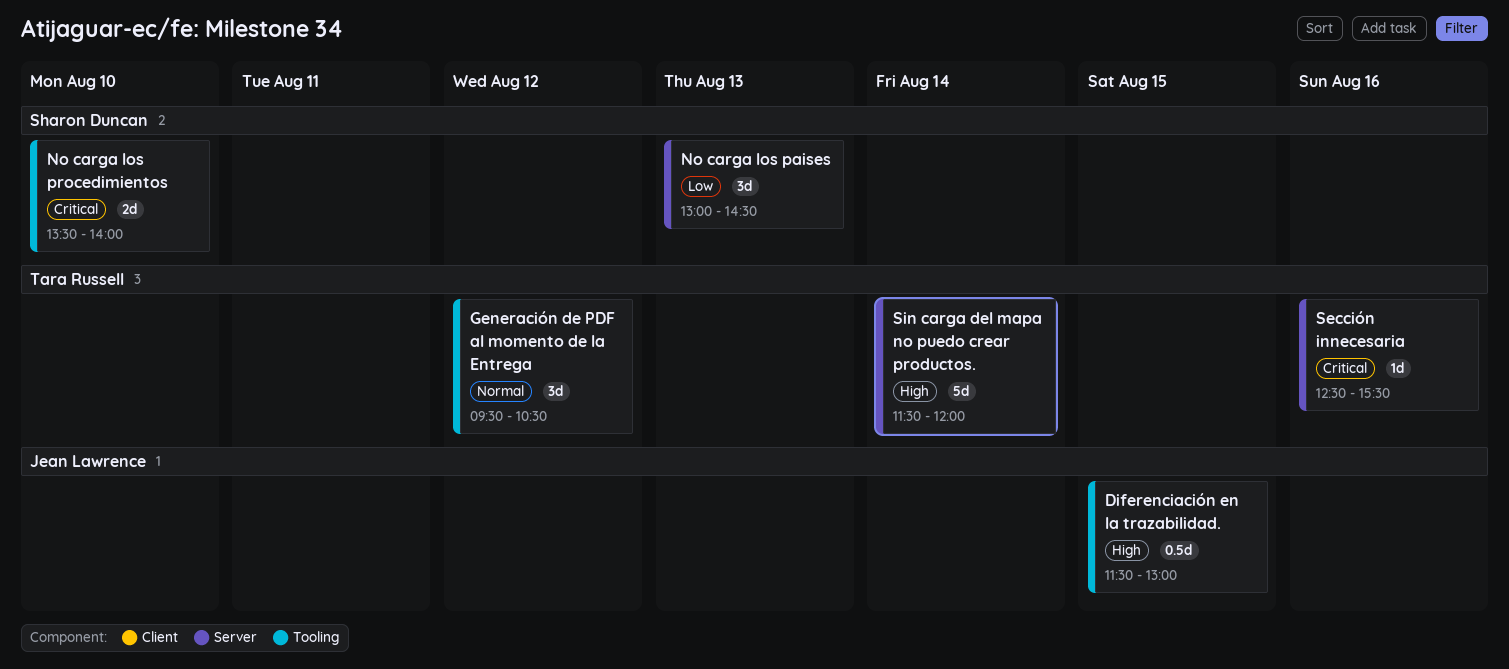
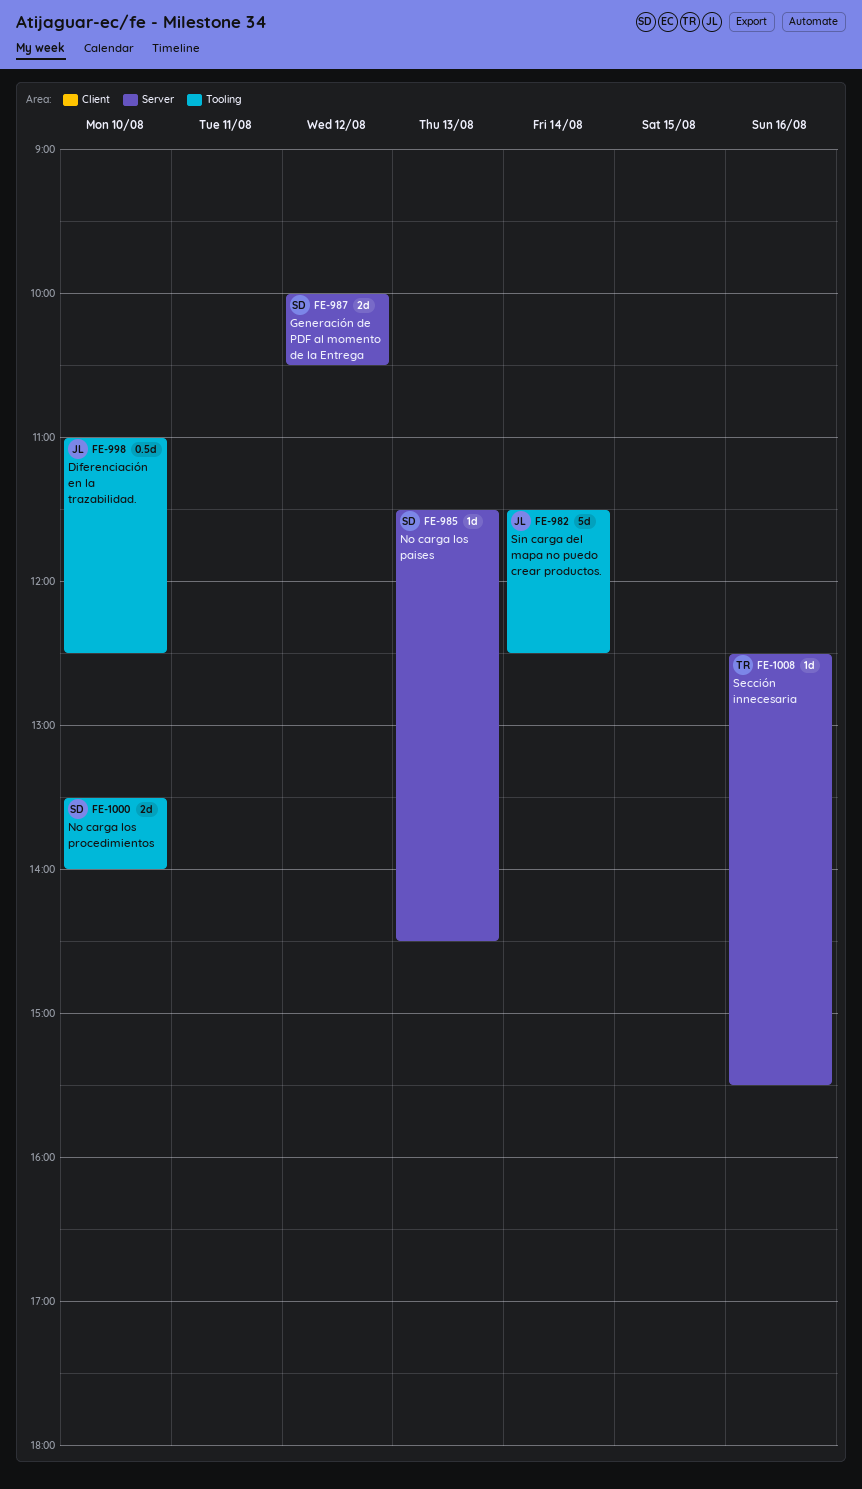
Diferenciación en la trazabilidad., day: Aug 15 -> Aug 10
Diferenciación en la trazabilidad., begins: 11:30 -> 11:00
Diferenciación en la trazabilidad., ends: 13:00 -> 12:30
Generación de PDF al momento de la Entrega, owner: Tara Russell -> Sharon Duncan
Generación de PDF al momento de la Entrega, label: Tooling -> Server
Generación de PDF al momento de la Entrega, estimate: 3d -> 2d
Generación de PDF al momento de la Entrega, begins: 09:30 -> 10:00
No carga los paises, estimate: 3d -> 1d
No carga los paises, begins: 13:00 -> 11:30
Sin carga del mapa no puedo crear productos., owner: Tara Russell -> Jean Lawrence
Sin carga del mapa no puedo crear productos., label: Server -> Tooling
Sin carga del mapa no puedo crear productos., ends: 12:00 -> 12:30

